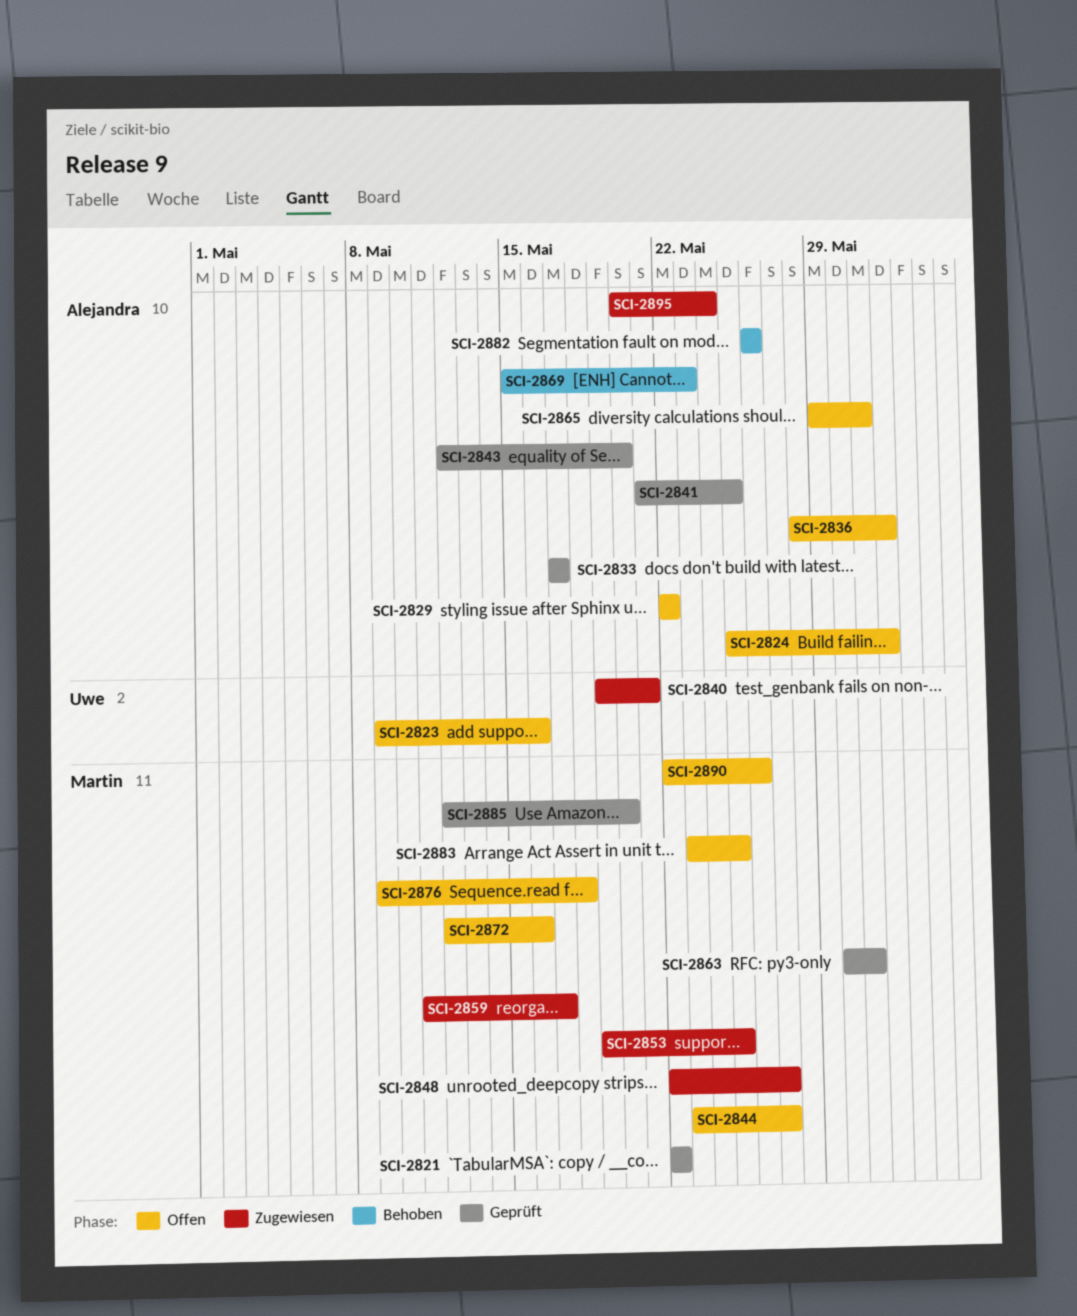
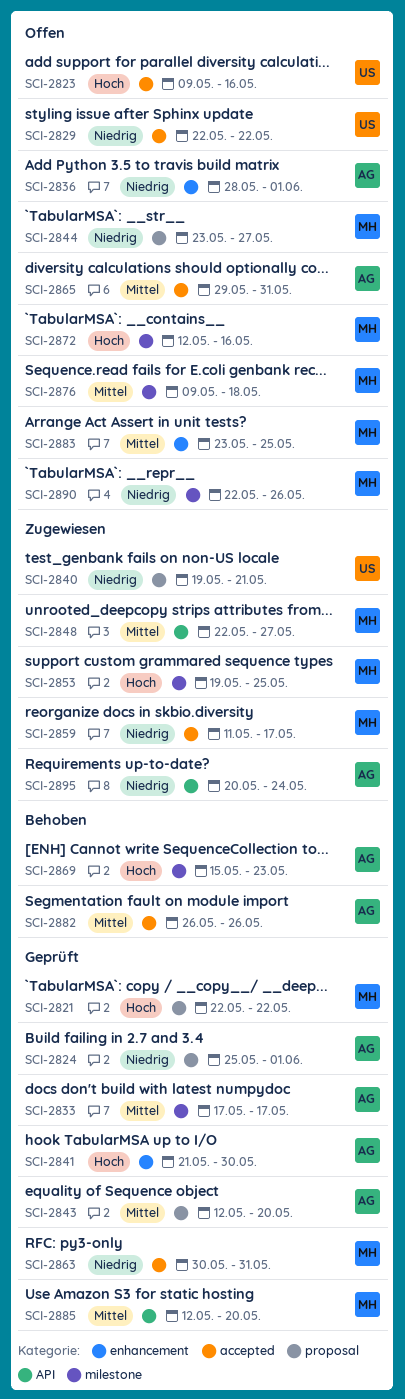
SCI-2824, status: Offen -> Geprüft
SCI-2829, owner: Alejandra -> Uwe
SCI-2841, due: May 25 -> May 30

